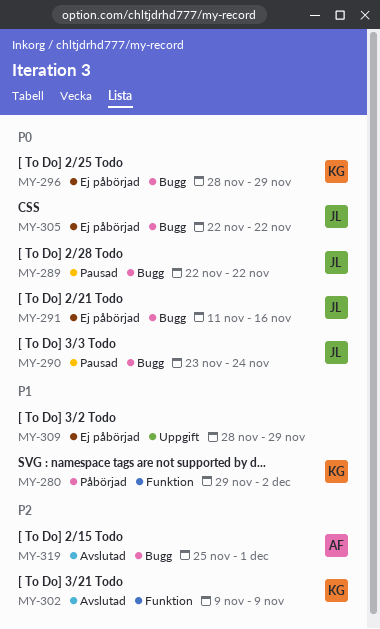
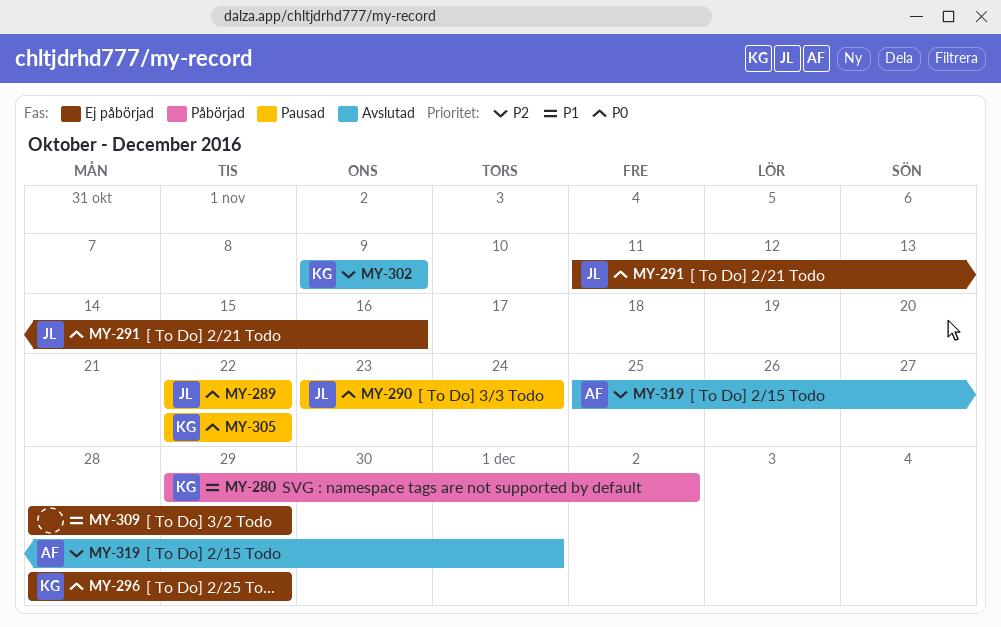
MY-305, status: Ej påbörjad -> Pausad
MY-305, owner: JL -> KG

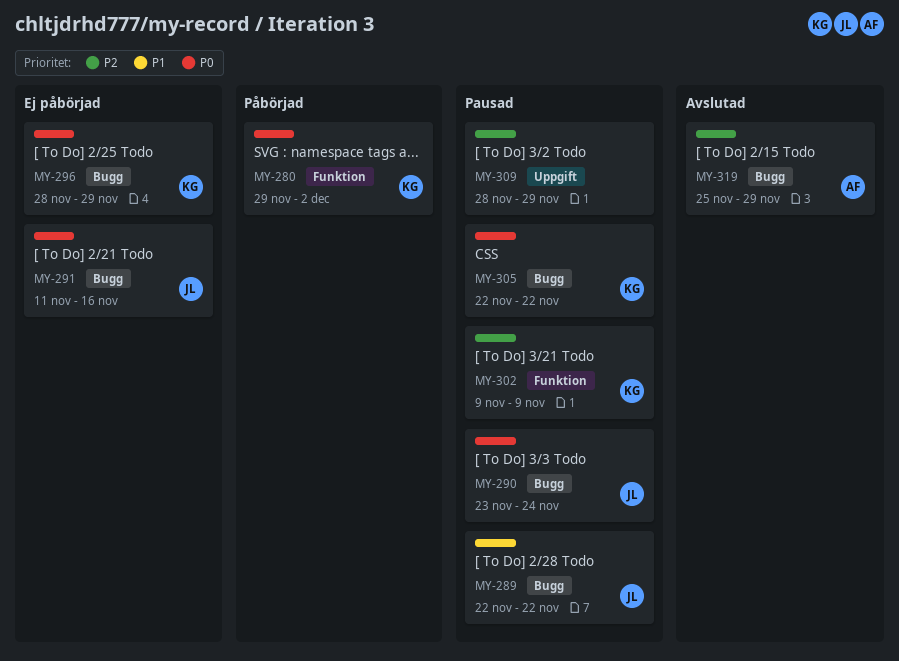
MY-280, priority: P1 -> P0
MY-289, priority: P0 -> P1
MY-302, status: Avslutad -> Pausad
MY-309, status: Ej påbörjad -> Pausad
MY-309, priority: P1 -> P2
MY-319, due: Dec 1 -> Nov 29

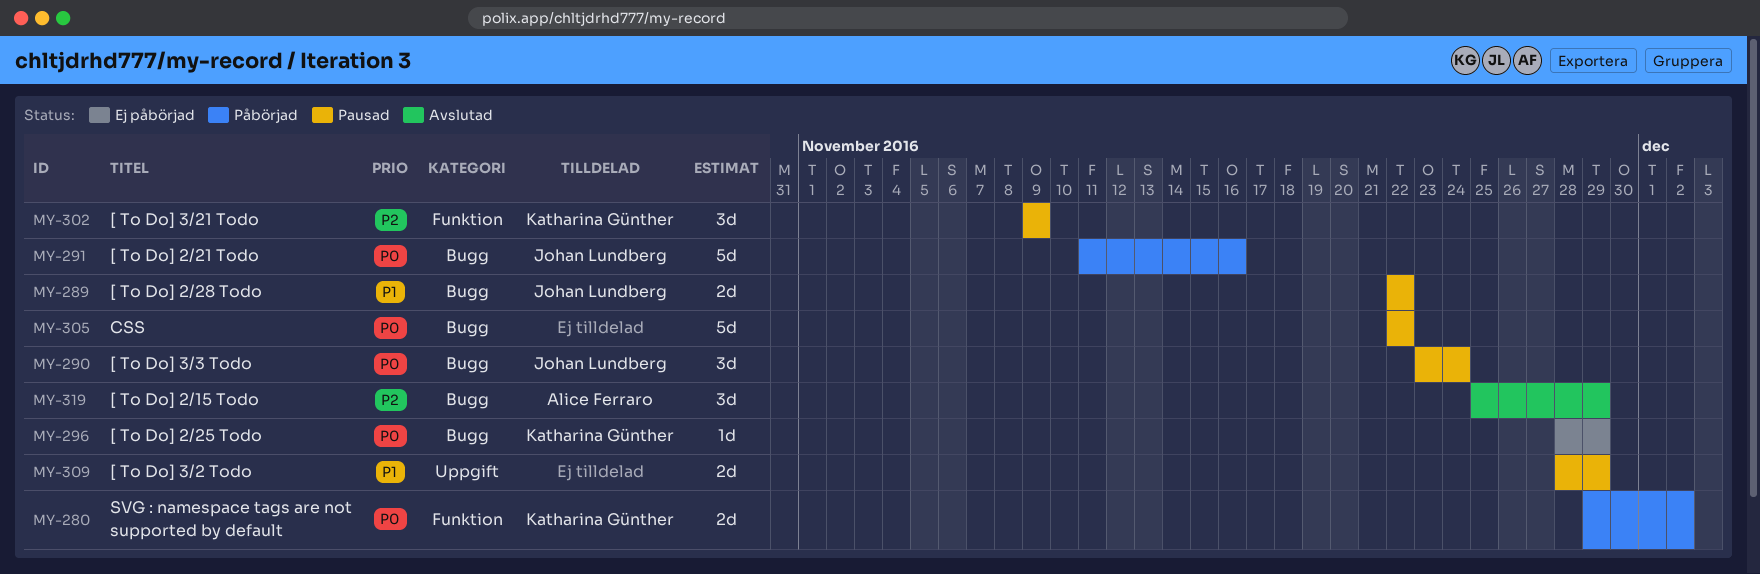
MY-291, status: Ej påbörjad -> Påbörjad
MY-305, owner: Katharina Günther -> none
MY-309, priority: P2 -> P1

